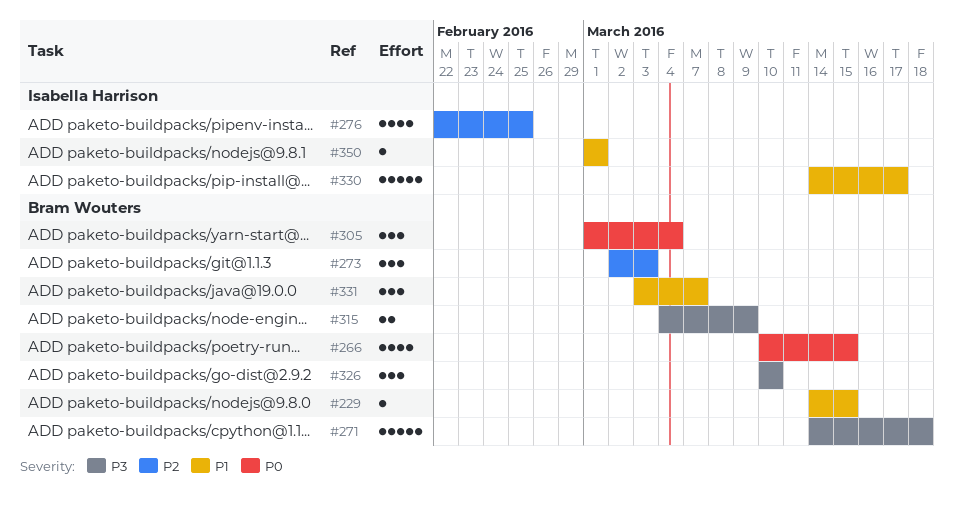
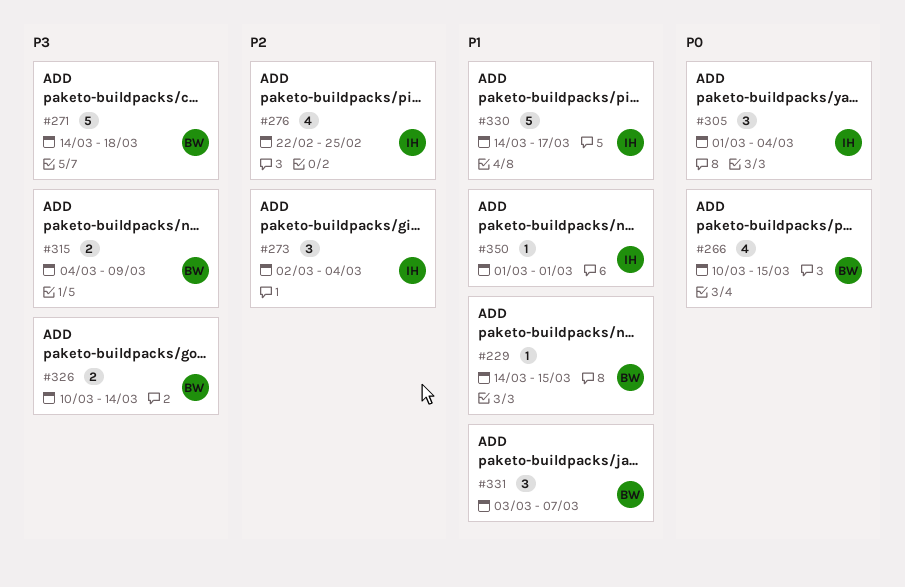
#273, owner: Bram Wouters -> Isabella Harrison
#273, due: Mar 3 -> Mar 4
#305, owner: Bram Wouters -> Isabella Harrison
#326, estimate: 3 -> 2
#326, due: Mar 10 -> Mar 14

